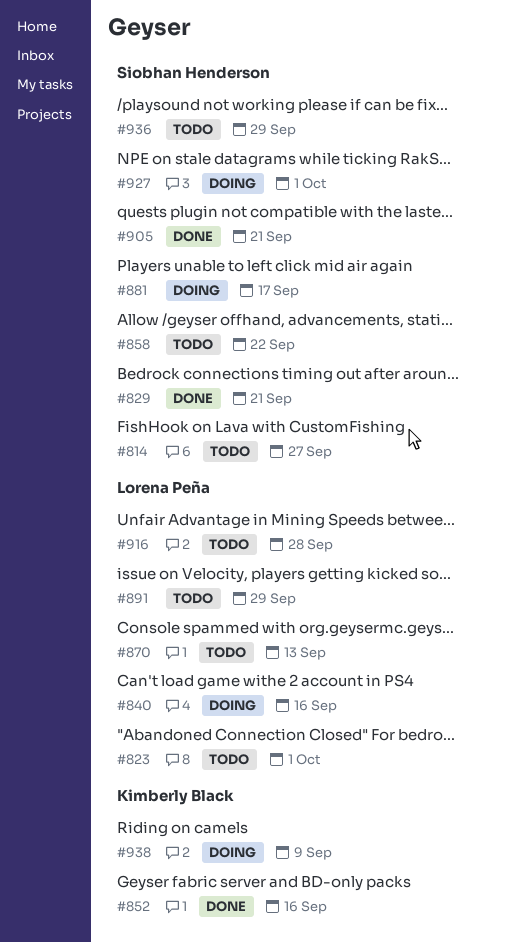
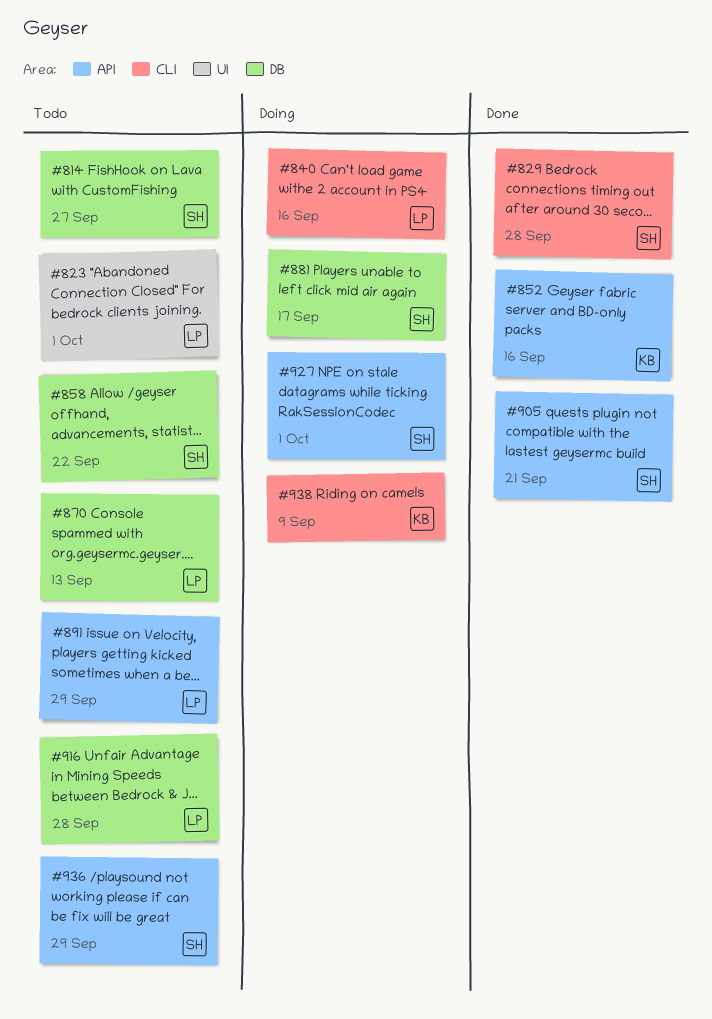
#829, due: Sep 21 -> Sep 28

